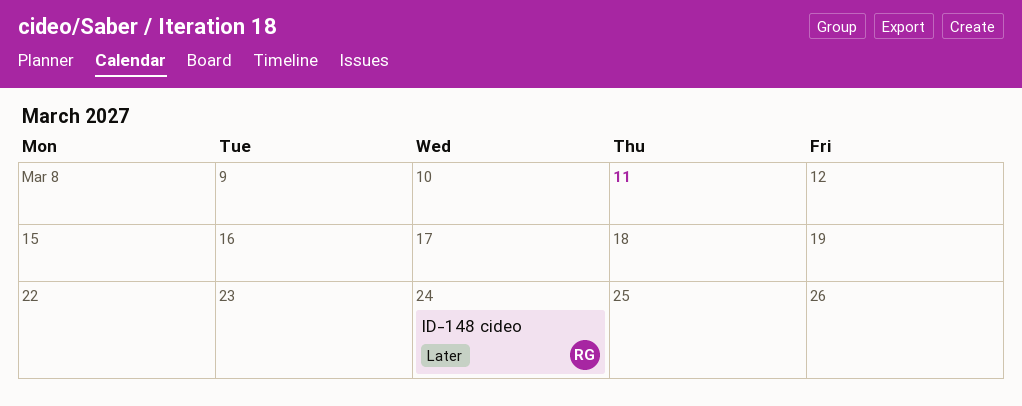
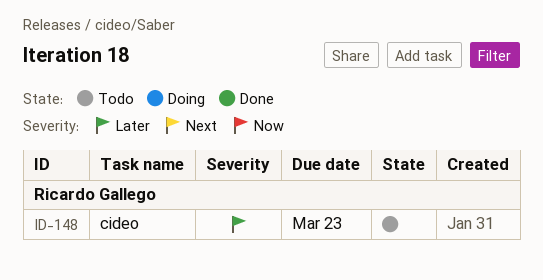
ID-148, due: Mar 24 -> Mar 23

